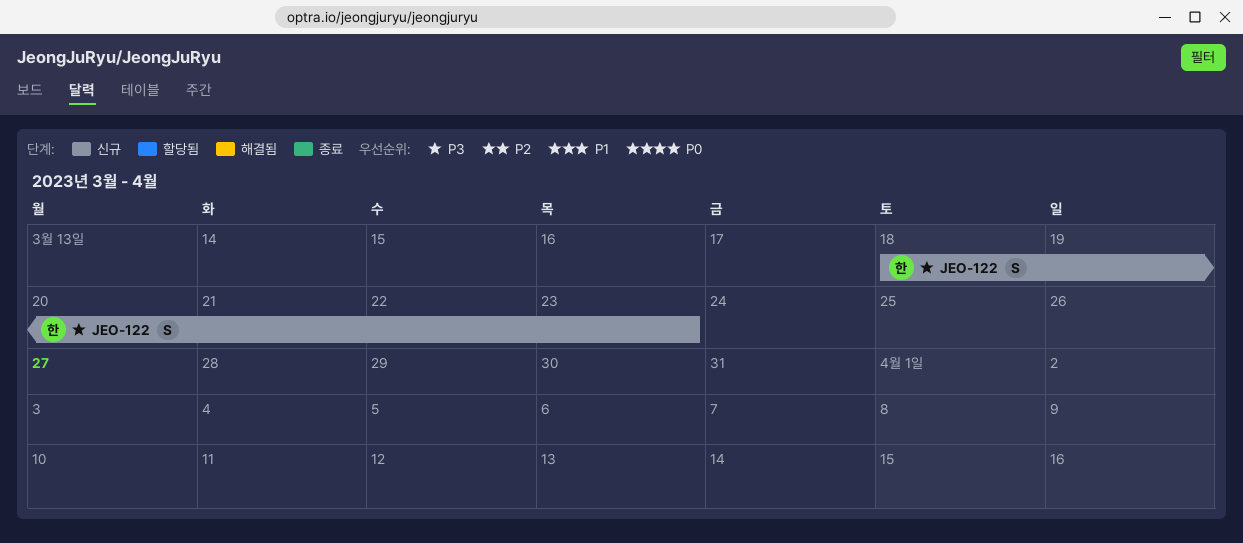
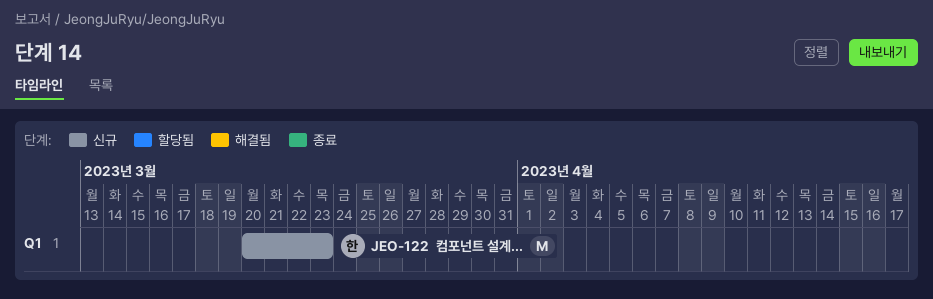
JEO-122, estimate: S -> M
JEO-122, start: Mar 18 -> Mar 20

